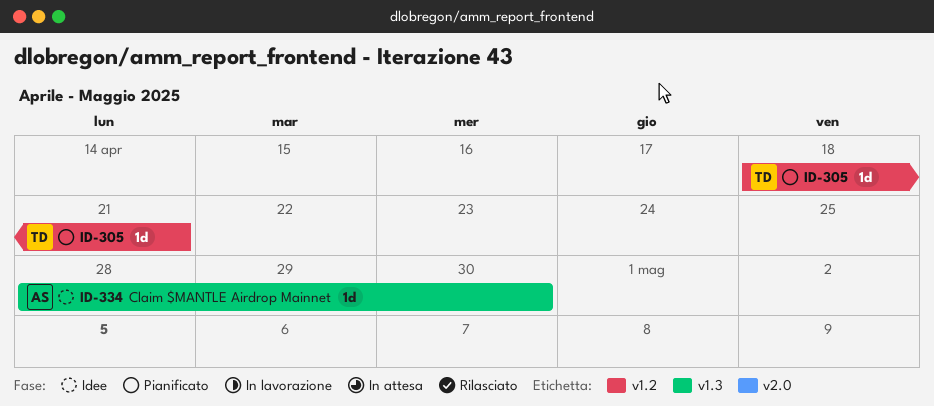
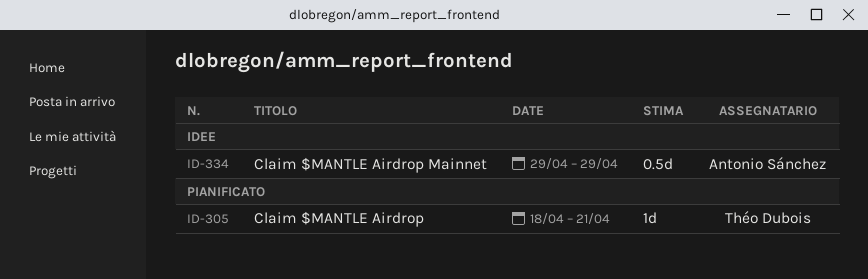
ID-334, estimate: 1d -> 0.5d
ID-334, start: Apr 28 -> Apr 29
ID-334, due: Apr 30 -> Apr 29

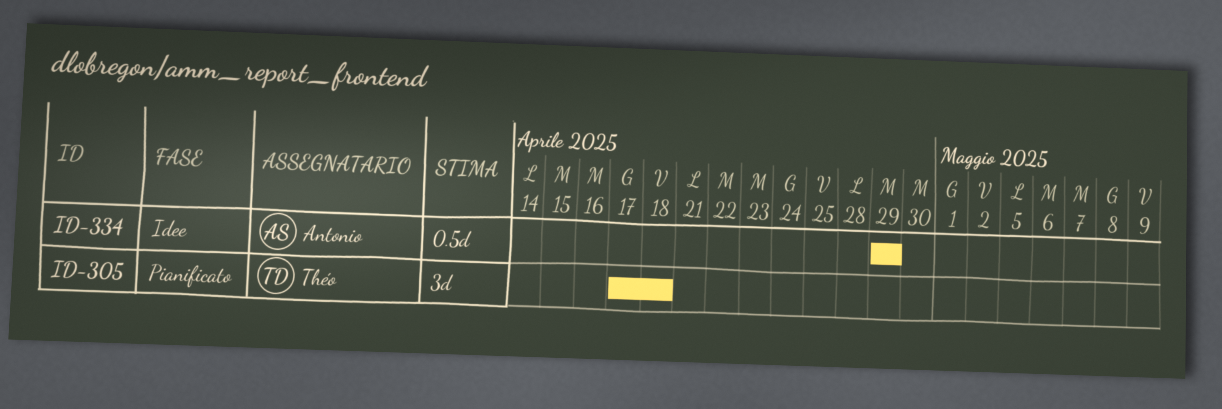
ID-305, estimate: 1d -> 3d
ID-305, start: Apr 18 -> Apr 17
ID-305, due: Apr 21 -> Apr 18

